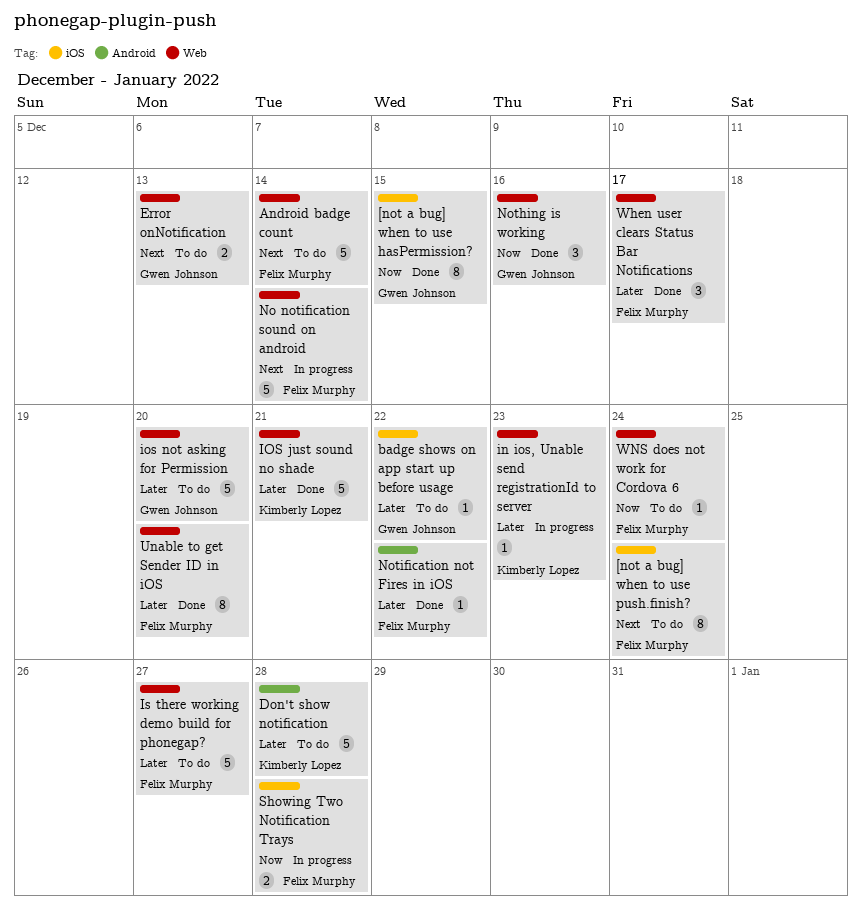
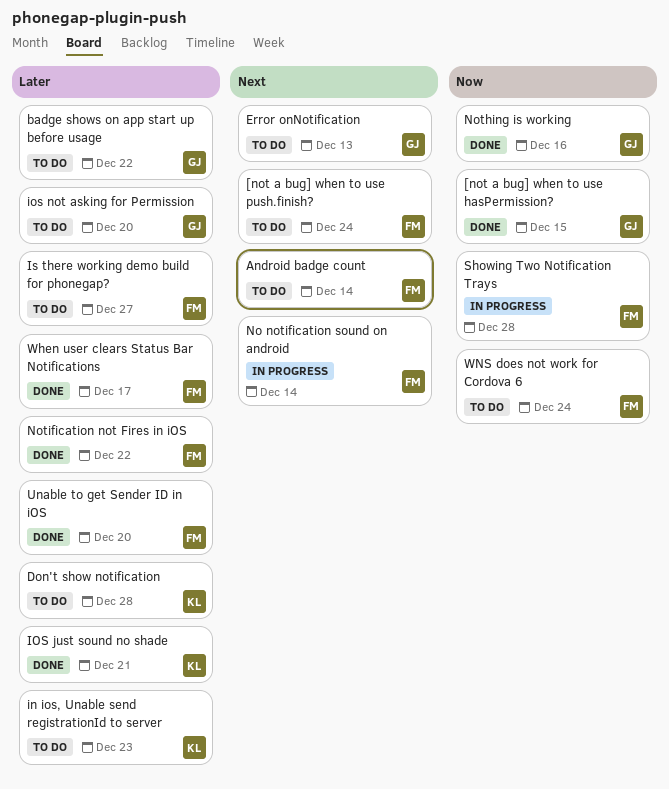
in ios, Unable send registrationId to server, status: In progress -> To do

